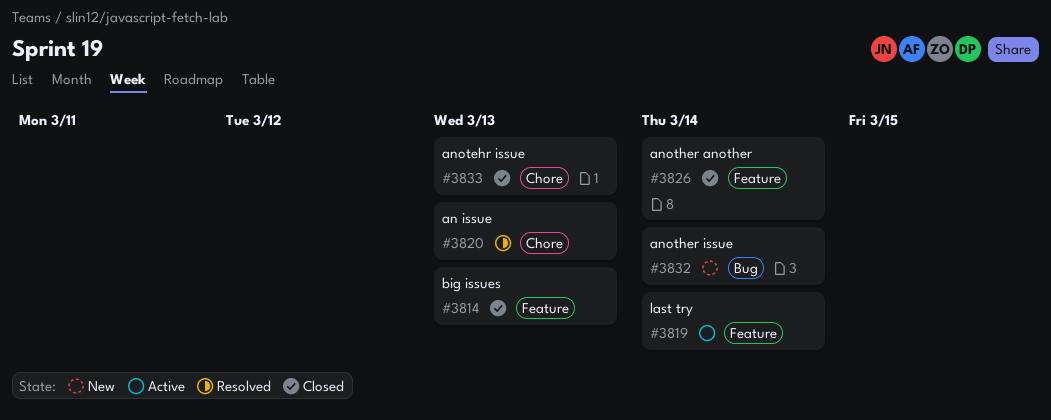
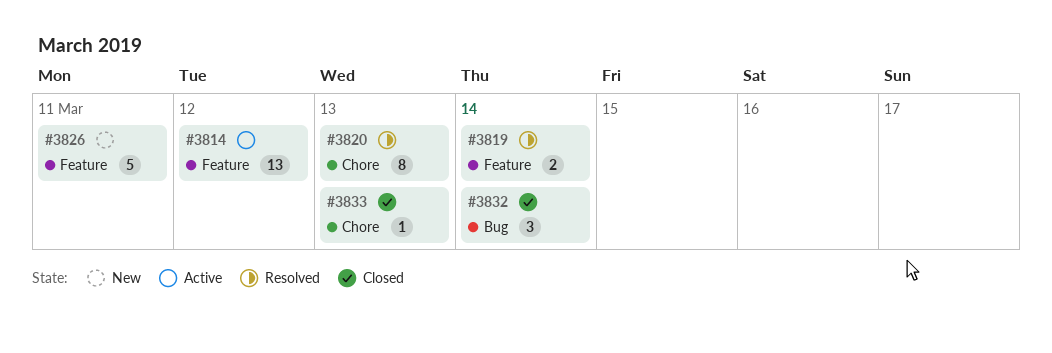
#3814, status: Closed -> Active
#3814, due: Mar 13 -> Mar 12
#3819, status: Active -> Resolved
#3826, status: Closed -> New
#3826, due: Mar 14 -> Mar 11
#3832, status: New -> Closed

